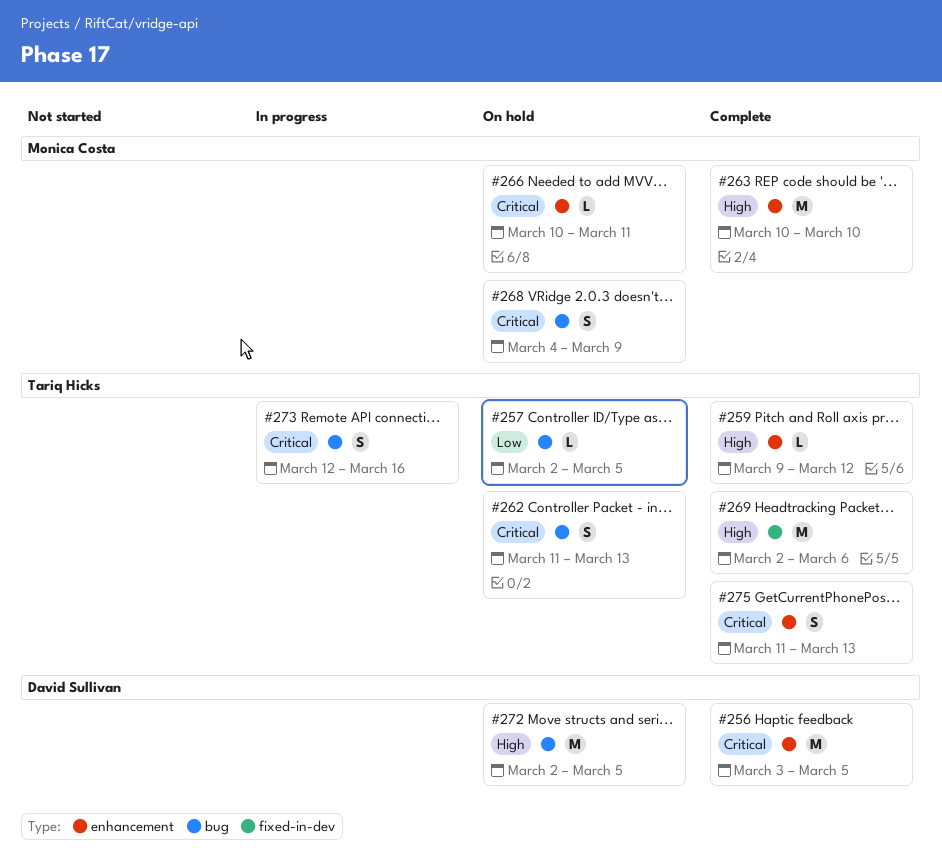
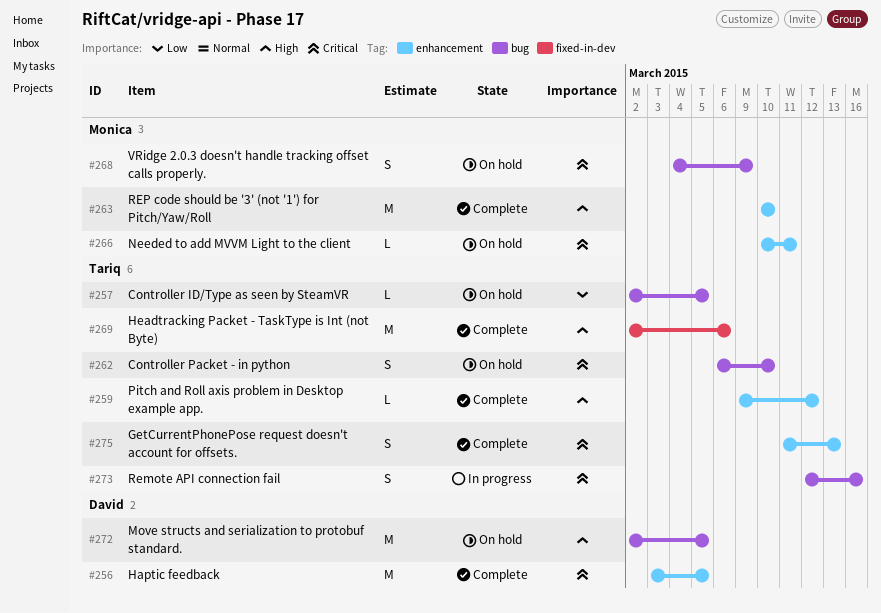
#262, start: Mar 11 -> Mar 6
#262, due: Mar 13 -> Mar 10

